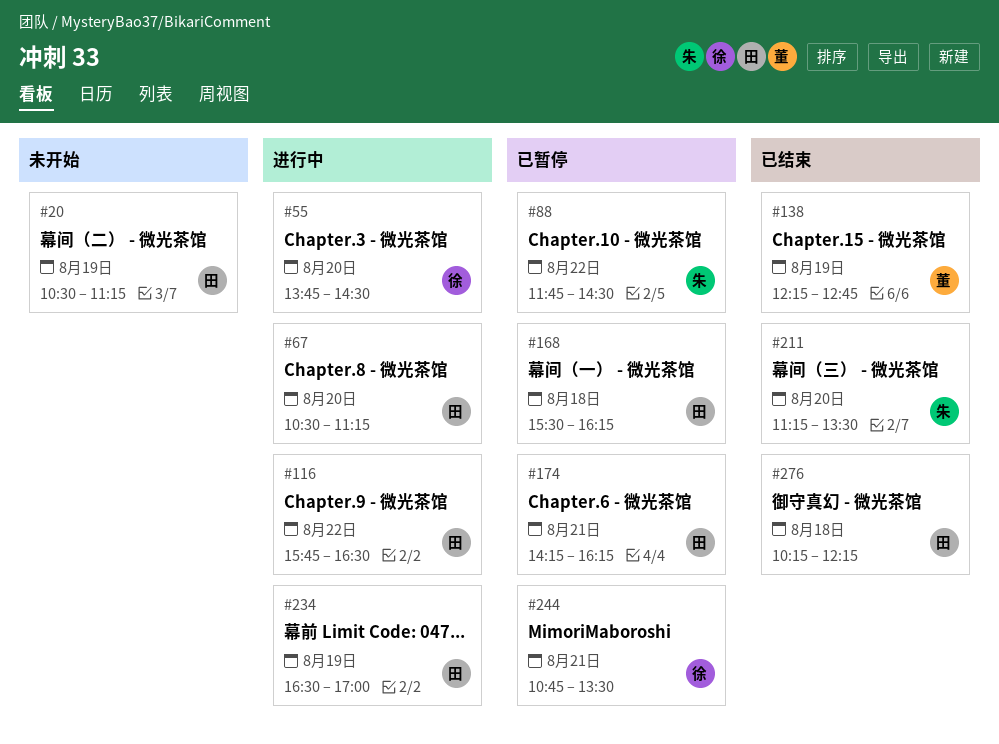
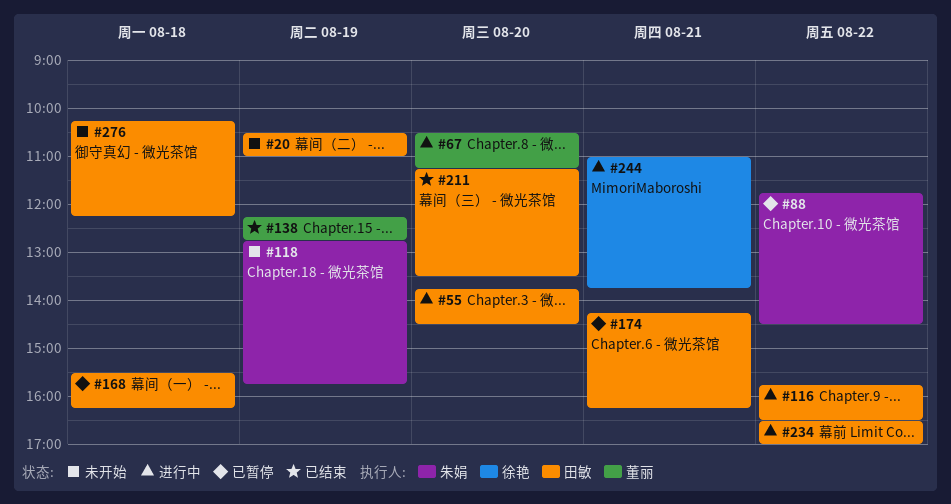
#20, ends: 11:15 -> 11:00
#55, owner: 徐艳 -> 田敏
#67, owner: 田敏 -> 董丽
#118: none -> present
#211, owner: 朱娟 -> 田敏
#234, day: Aug 19 -> Aug 22
#244, status: 已暂停 -> 进行中
#244, begins: 10:45 -> 11:00
#244, ends: 13:30 -> 13:45
#276, status: 已结束 -> 未开始

